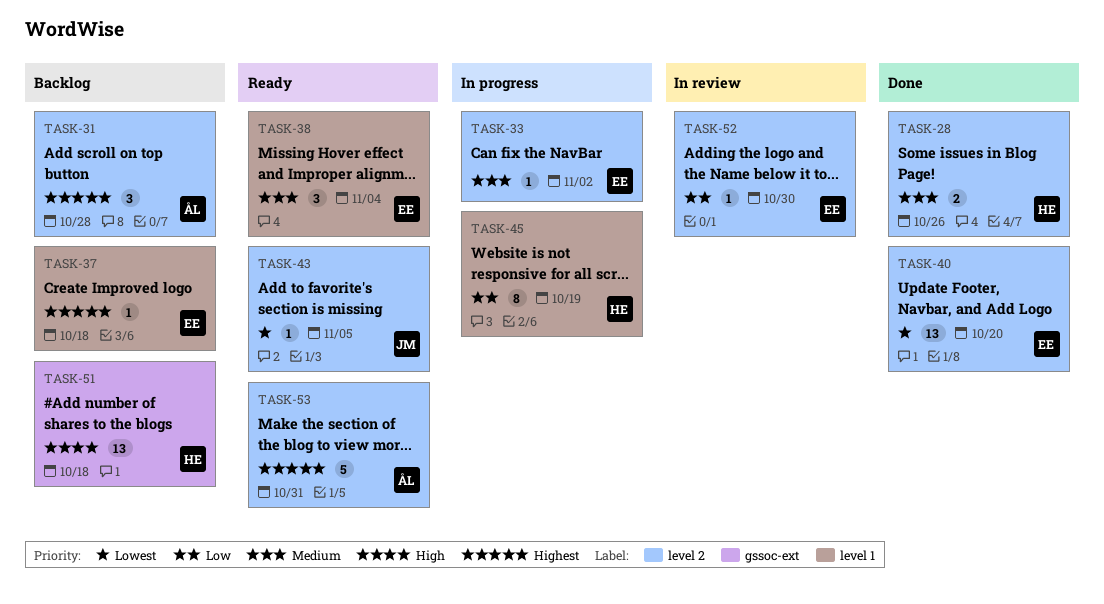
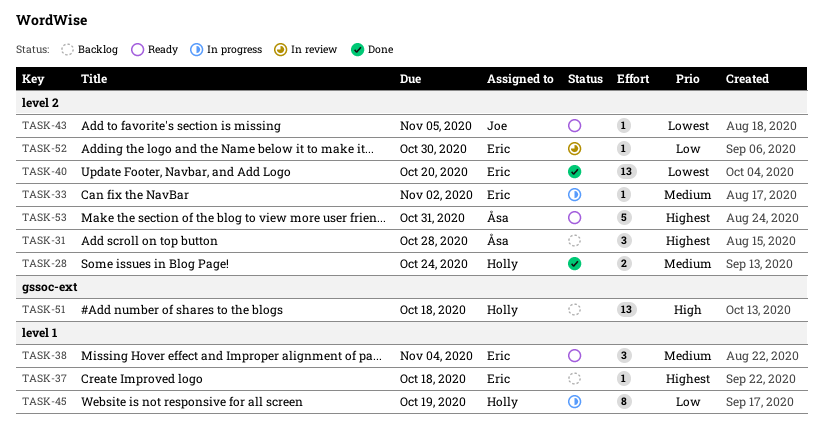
TASK-28, due: Oct 26 -> Oct 24

